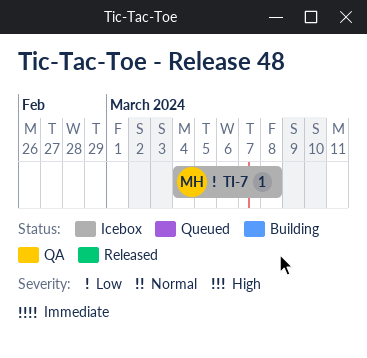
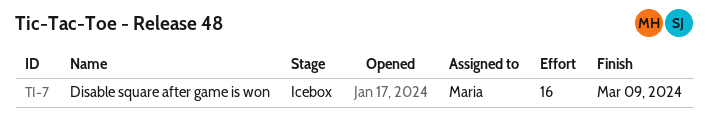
TI-7, estimate: 1 -> 16
TI-7, due: Mar 8 -> Mar 9

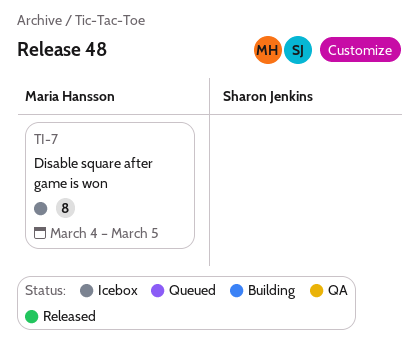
TI-7, estimate: 16 -> 8
TI-7, due: Mar 9 -> Mar 5

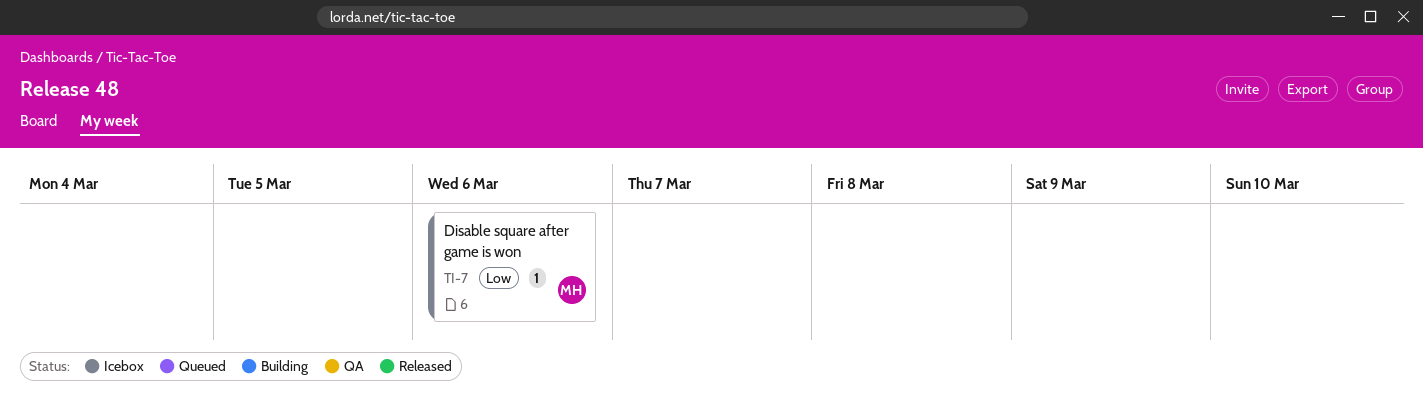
TI-7, estimate: 8 -> 1
TI-7, due: Mar 5 -> Mar 6

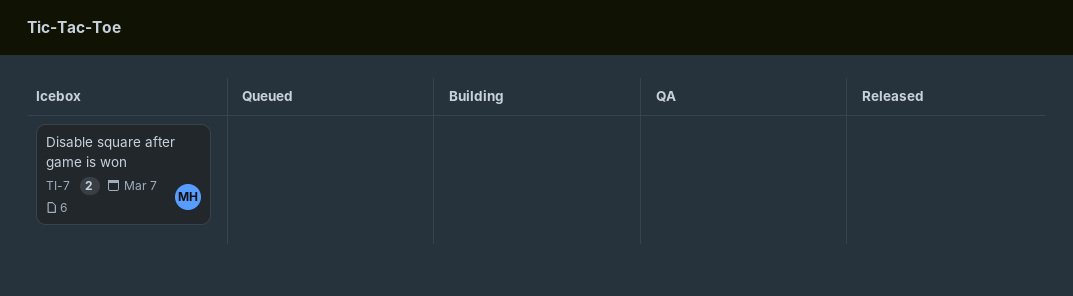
TI-7, estimate: 1 -> 2
TI-7, due: Mar 6 -> Mar 7

